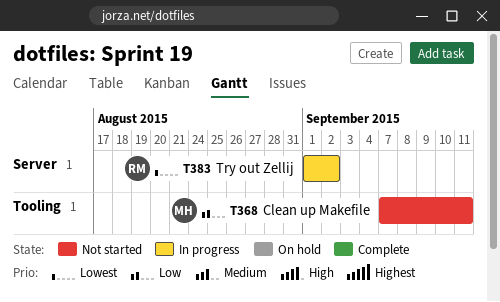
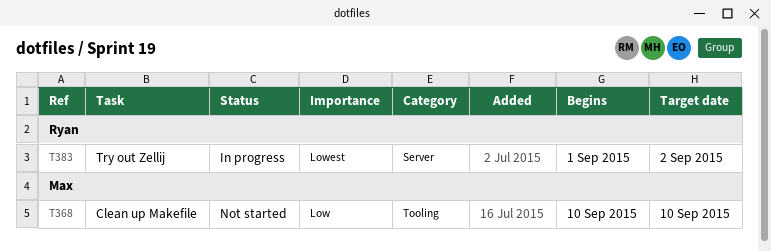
T368, start: Sep 7 -> Sep 10
T368, due: Sep 11 -> Sep 10

